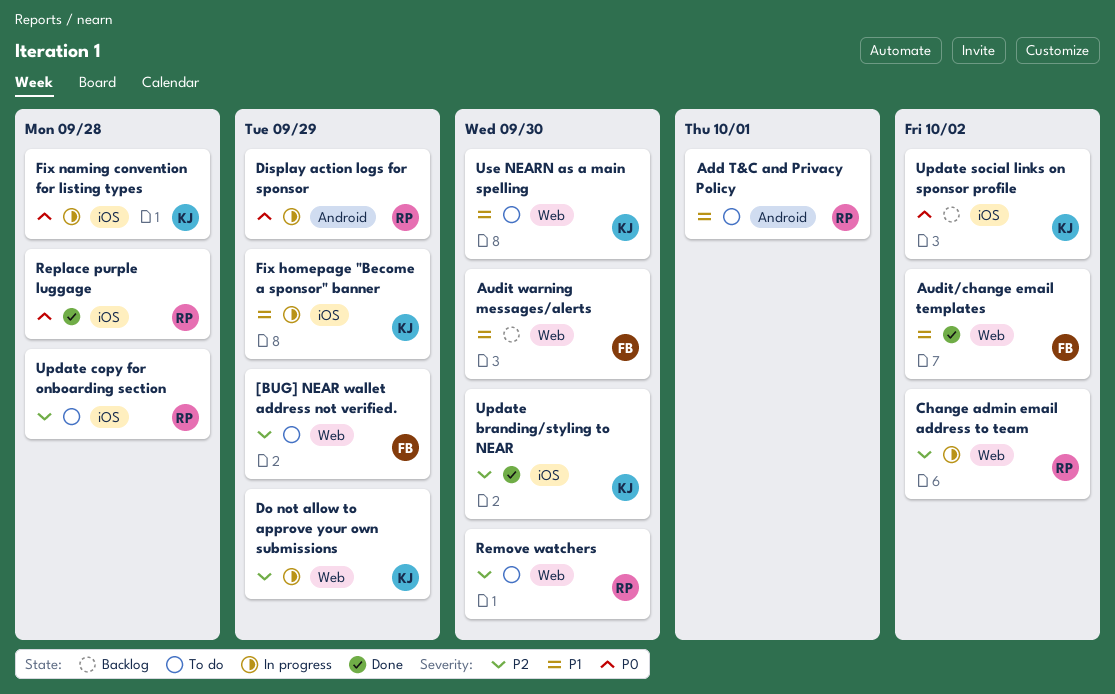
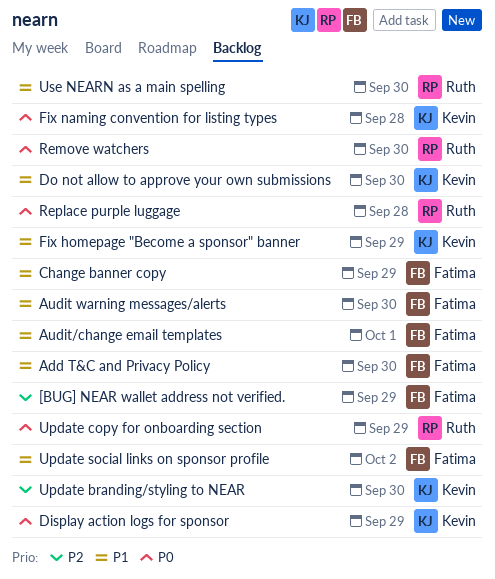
Add T&C and Privacy Policy, owner: Ruth -> Fatima
Add T&C and Privacy Policy, due: Oct 1 -> Sep 30
Audit/change email templates, due: Oct 2 -> Oct 1
Change admin email address to team: present -> none
Change banner copy: none -> present
Display action logs for sponsor, owner: Ruth -> Kevin
Do not allow to approve your own submissions, priority: P2 -> P1
Do not allow to approve your own submissions, due: Sep 29 -> Sep 30
Remove watchers, priority: P2 -> P0
Update copy for onboarding section, priority: P2 -> P0
Update copy for onboarding section, due: Sep 28 -> Sep 29
Update social links on sponsor profile, owner: Kevin -> Fatima
Update social links on sponsor profile, priority: P0 -> P1
Use NEARN as a main spelling, owner: Kevin -> Ruth

